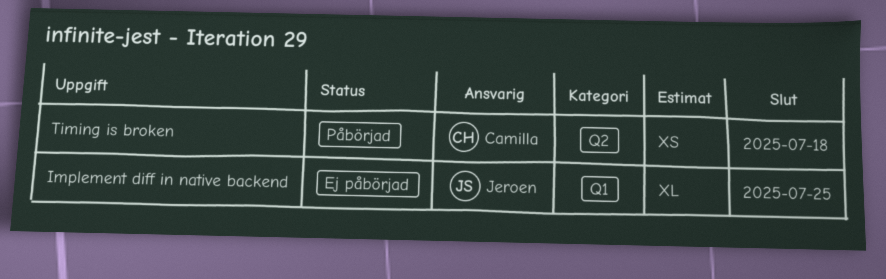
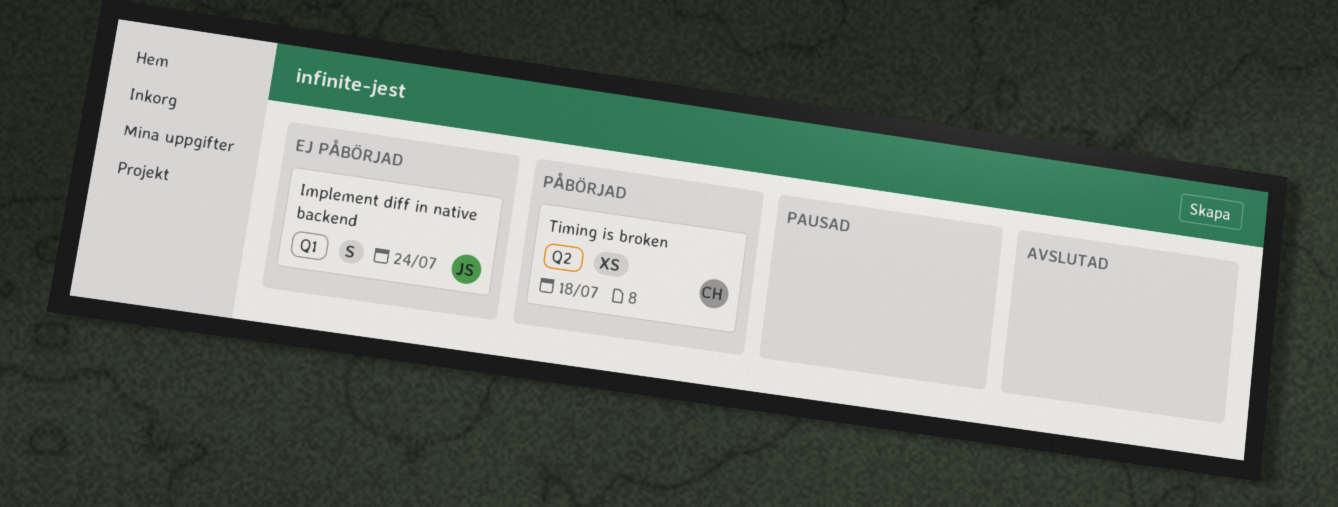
Implement diff in native backend, estimate: XL -> S
Implement diff in native backend, due: Jul 25 -> Jul 24

